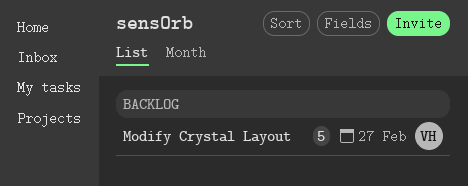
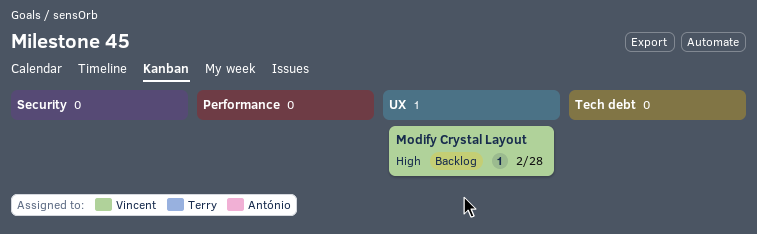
Modify Crystal Layout, estimate: 5 -> 1
Modify Crystal Layout, due: Feb 27 -> Feb 28

